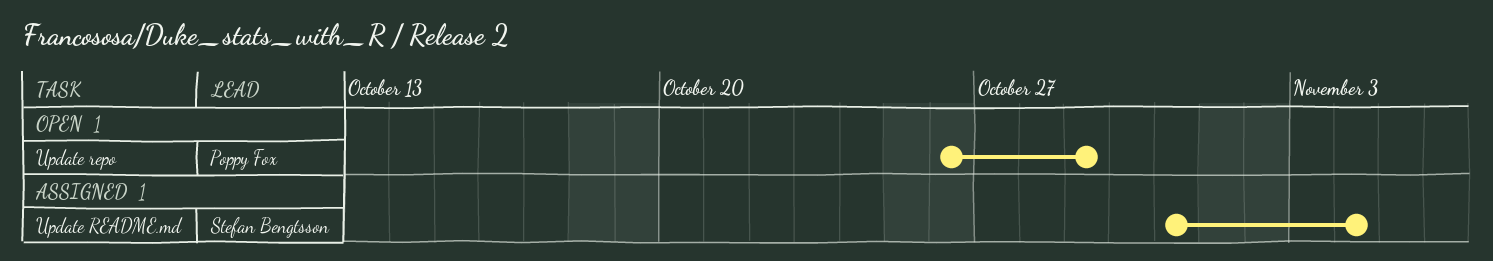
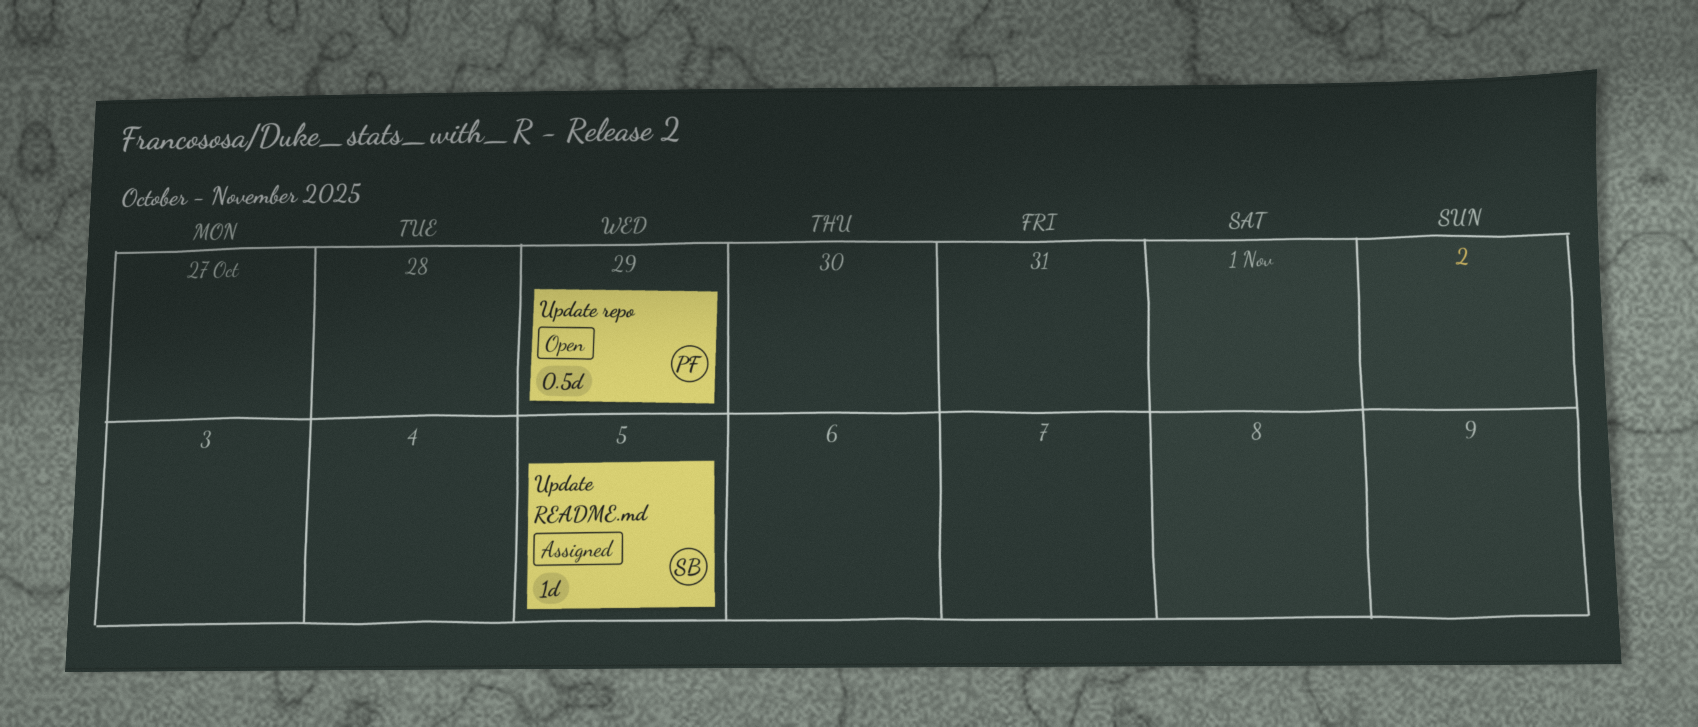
Update README.md, due: Nov 4 -> Nov 5

